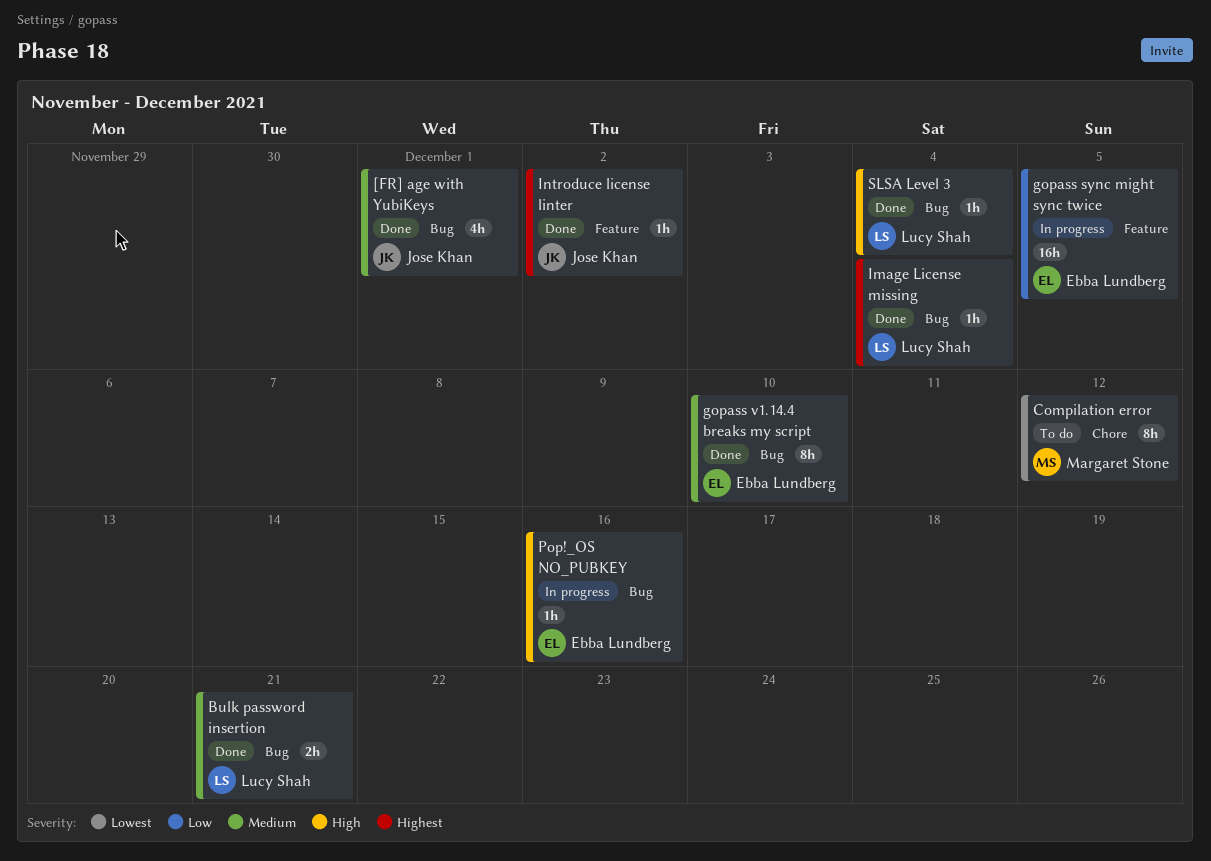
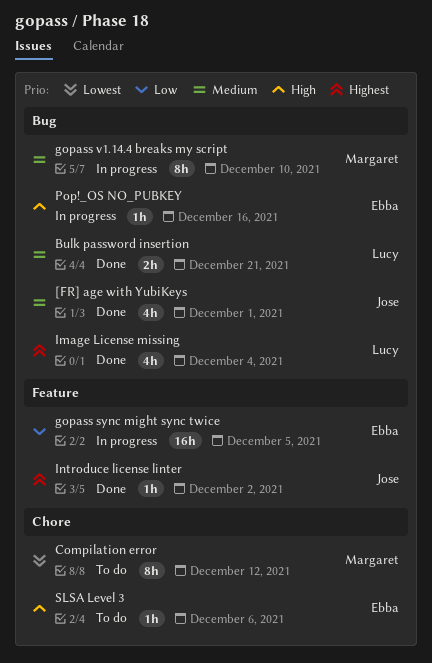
gopass v1.14.4 breaks my script, status: Done -> In progress
gopass v1.14.4 breaks my script, owner: Ebba Lundberg -> Margaret Stone
Image License missing, estimate: 1h -> 4h
SLSA Level 3, status: Done -> To do
SLSA Level 3, owner: Lucy Shah -> Ebba Lundberg
SLSA Level 3, label: Bug -> Chore
SLSA Level 3, due: Dec 4 -> Dec 6

